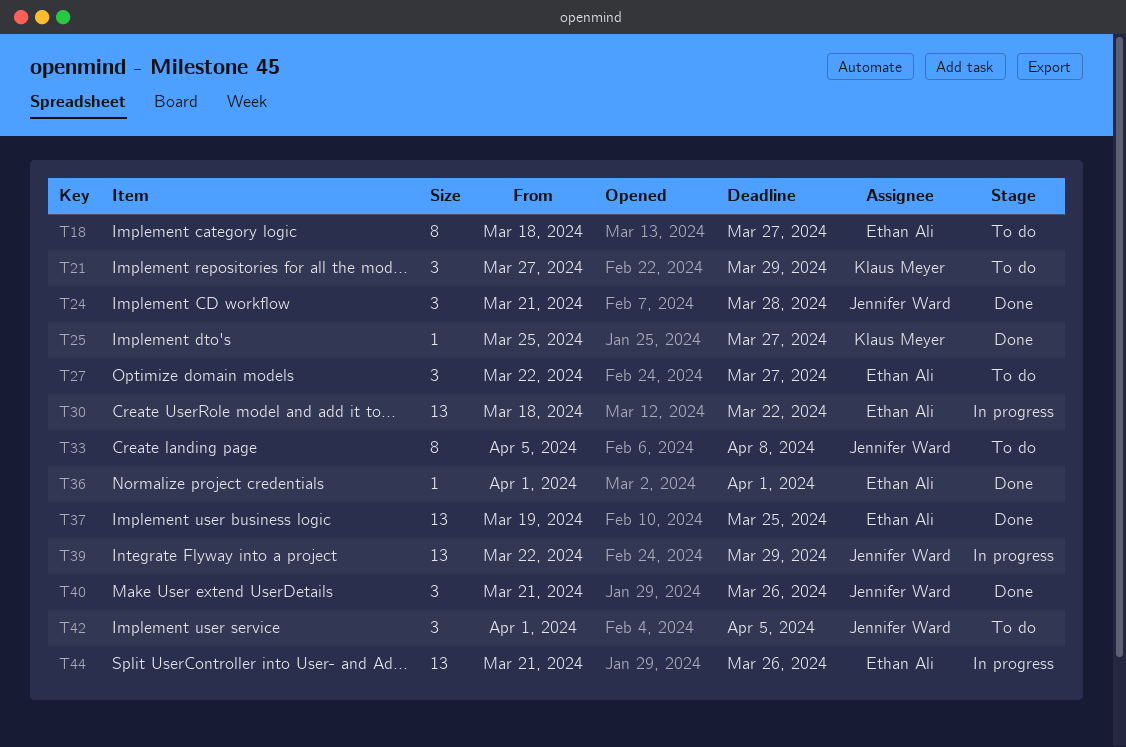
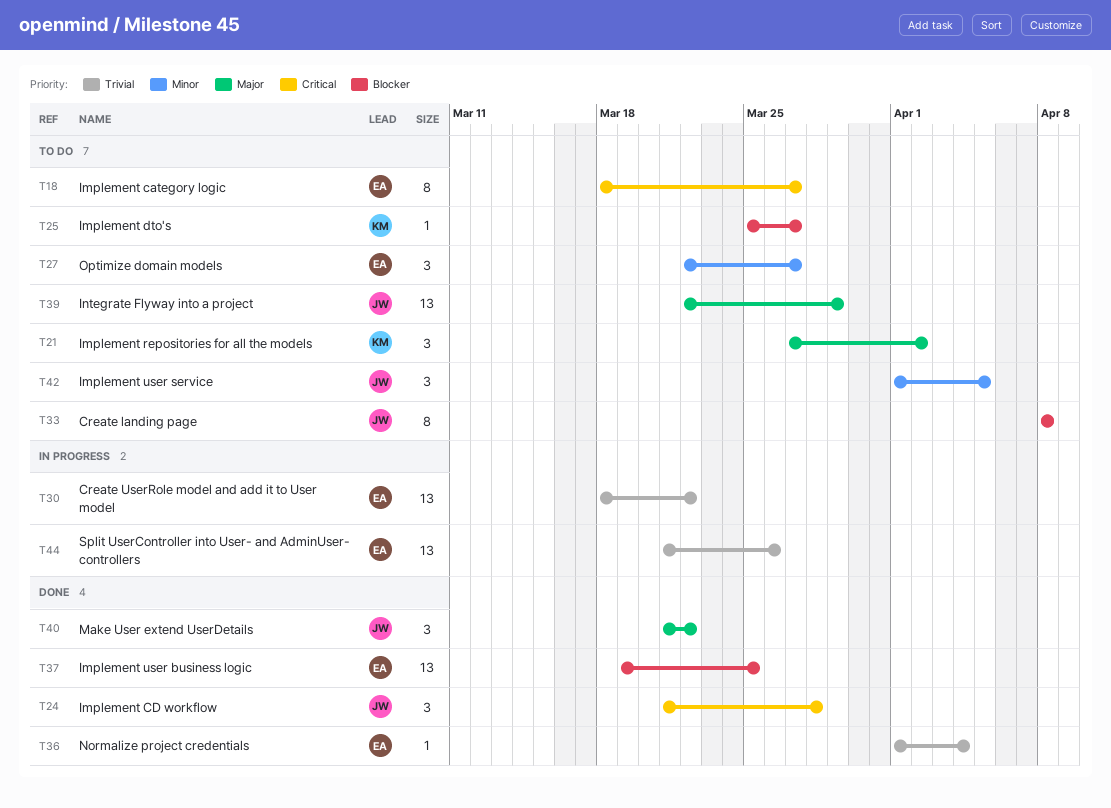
T21, due: Mar 29 -> Apr 2
T25, status: Done -> To do
T33, start: Apr 5 -> Apr 8
T36, due: Apr 1 -> Apr 4
T39, status: In progress -> To do
T40, due: Mar 26 -> Mar 22

